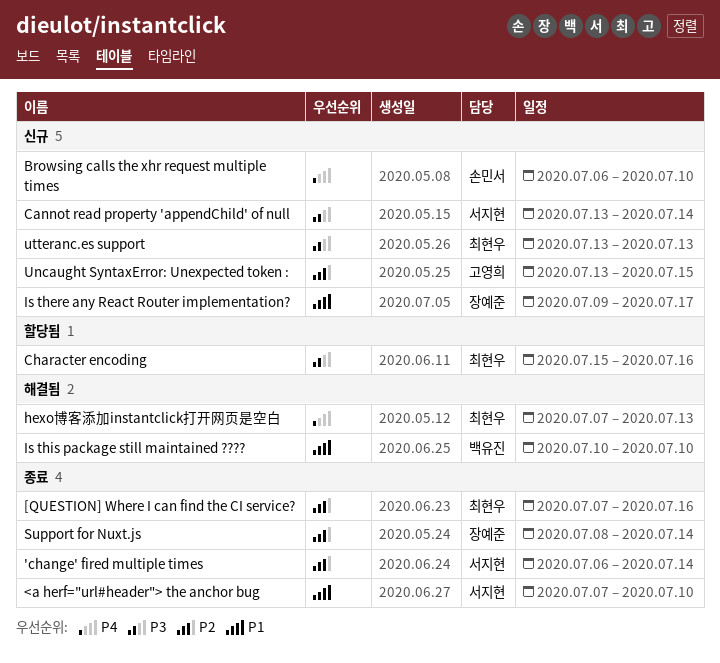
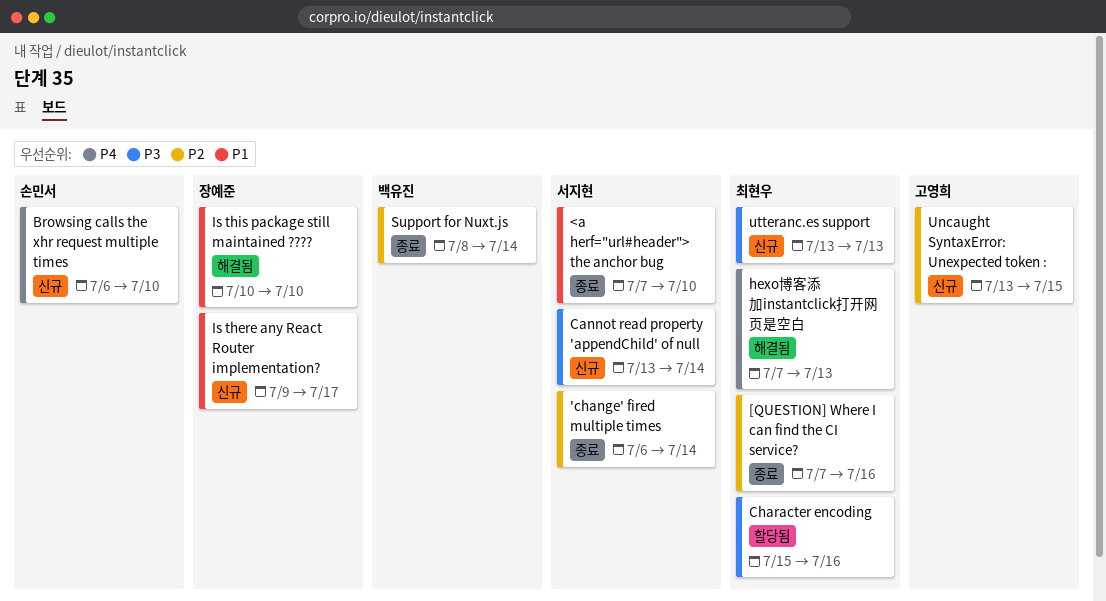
Is this package still maintained ????, owner: 백유진 -> 장예준
Support for Nuxt.js, owner: 장예준 -> 백유진

